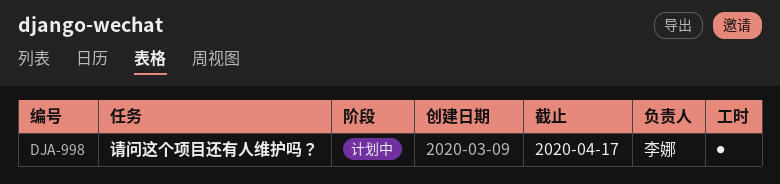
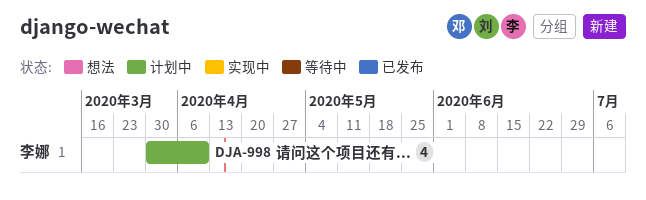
DJA-998, estimate: 1 -> 4
DJA-998, due: Apr 17 -> Apr 10

